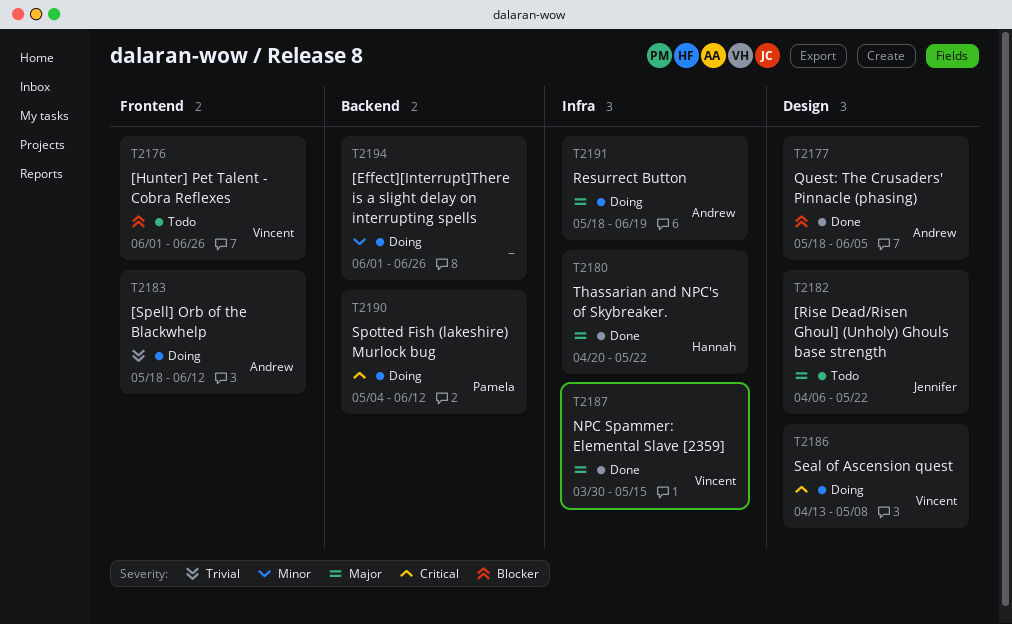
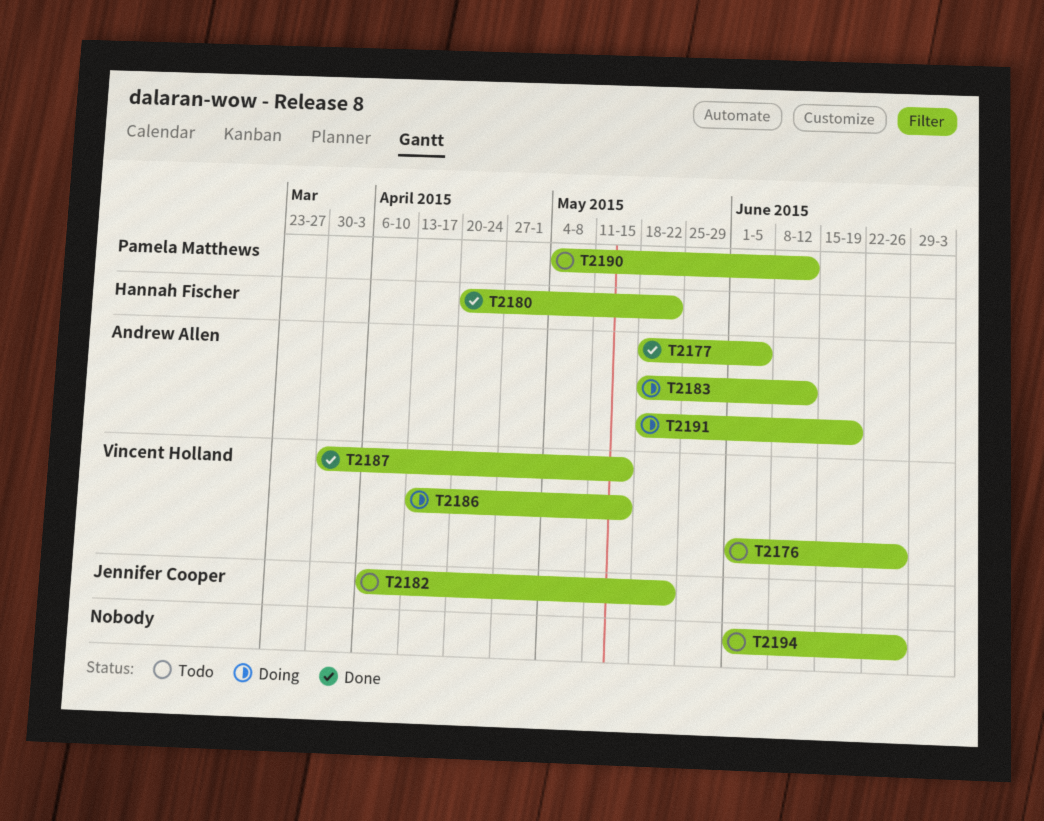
T2186, due: May 8 -> May 15
T2190, status: Doing -> Todo
T2194, status: Doing -> Todo

